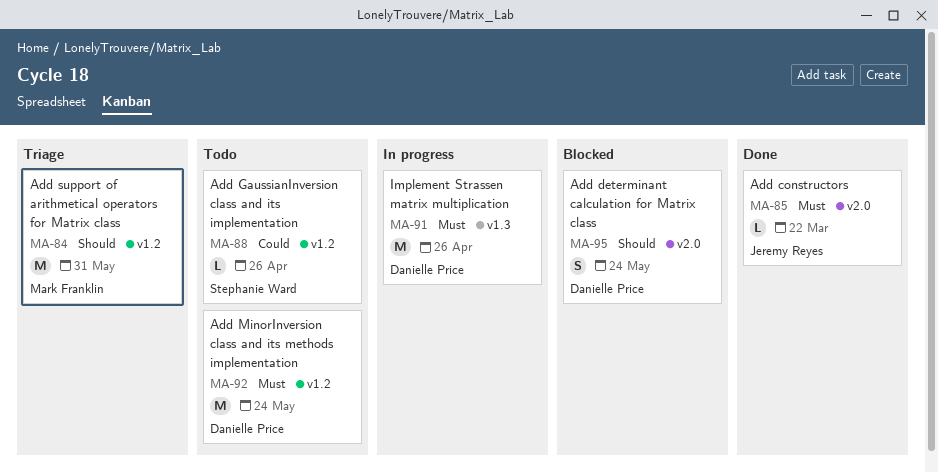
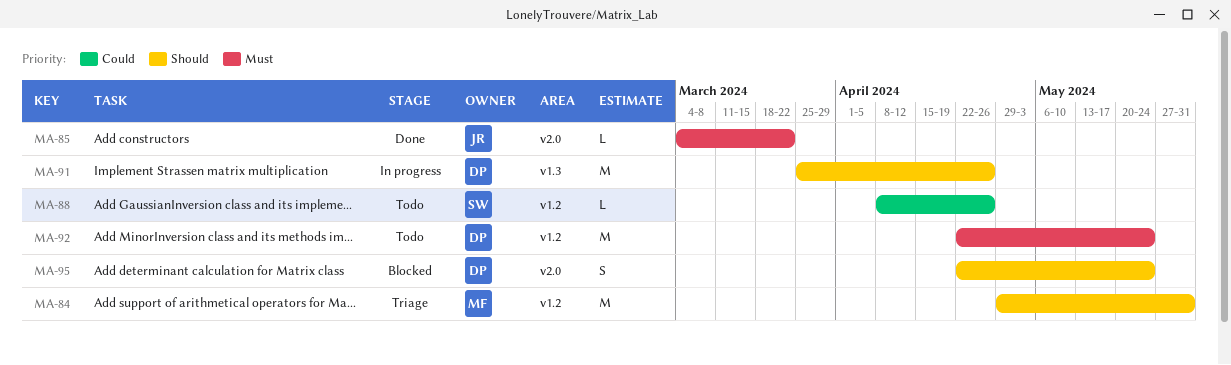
MA-91, priority: Must -> Should

